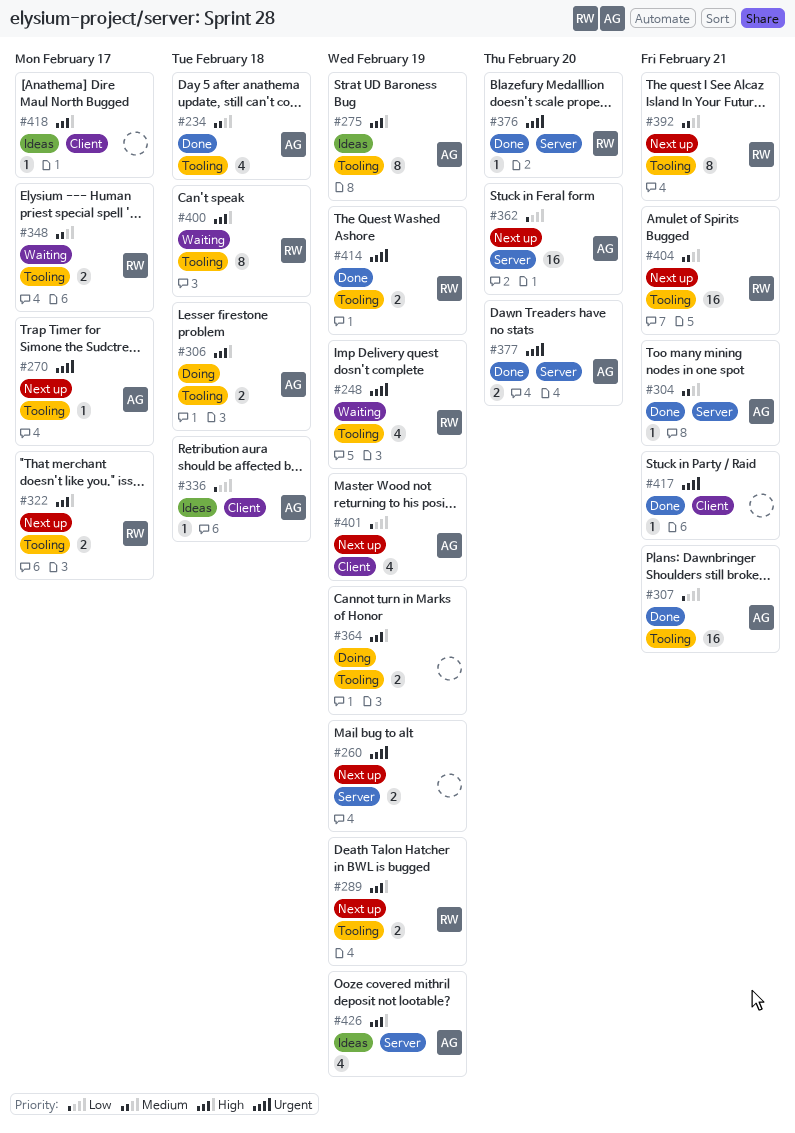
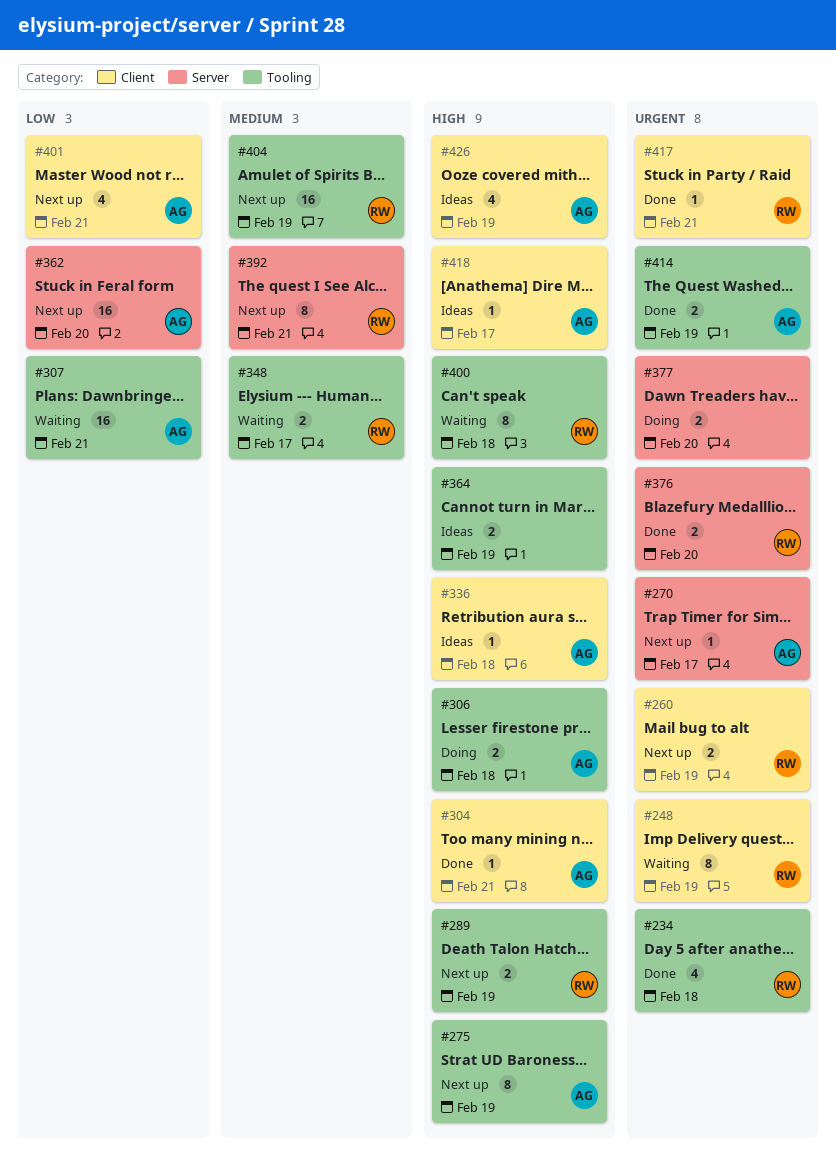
#234, owner: AG -> RW
#234, priority: Medium -> Urgent
#248, label: Tooling -> Client
#248, estimate: 4 -> 8
#260, owner: none -> RW
#260, label: Server -> Client
#270, label: Tooling -> Server
#275, status: Ideas -> Next up
#304, priority: Medium -> High
#304, label: Server -> Client
#307, status: Done -> Waiting
#322: present -> none
#336, priority: Low -> High
#364, status: Doing -> Ideas
#376, estimate: 1 -> 2
#377, status: Done -> Doing
#377, owner: AG -> none
#392, label: Tooling -> Server
#401, due: Feb 19 -> Feb 21
#404, due: Feb 21 -> Feb 19
#414, owner: RW -> AG
#417, owner: none -> RW
#418, owner: none -> AG
#426, label: Server -> Client

